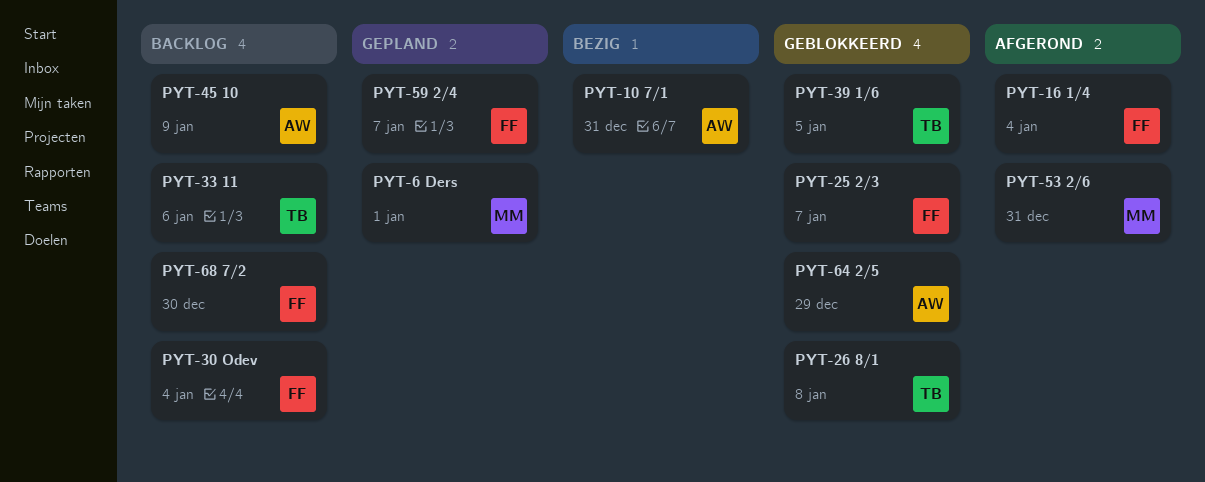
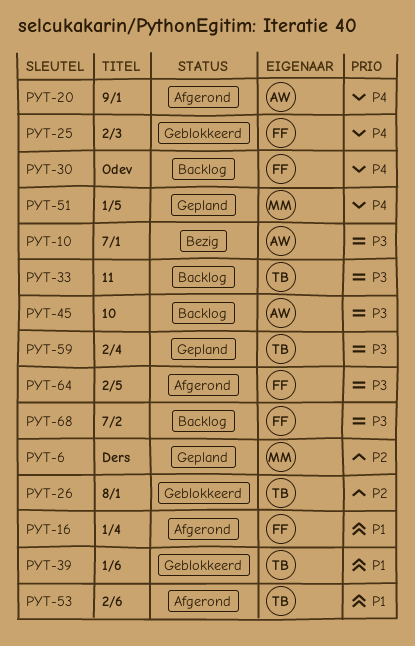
PYT-20: none -> present
PYT-51: none -> present
PYT-53, owner: MM -> TB
PYT-59, owner: FF -> TB
PYT-64, status: Geblokkeerd -> Afgerond
PYT-64, owner: AW -> FF

